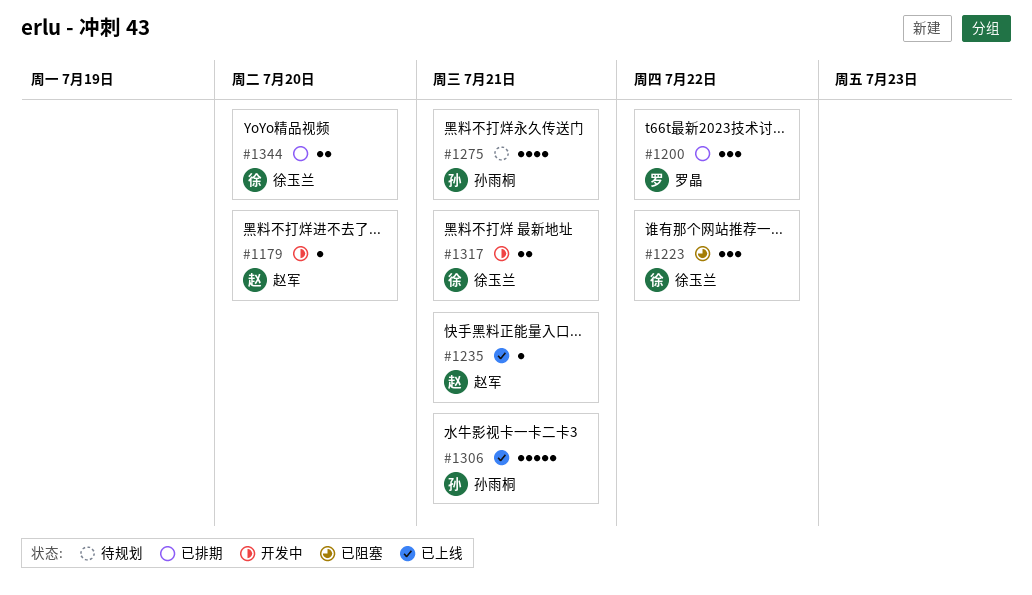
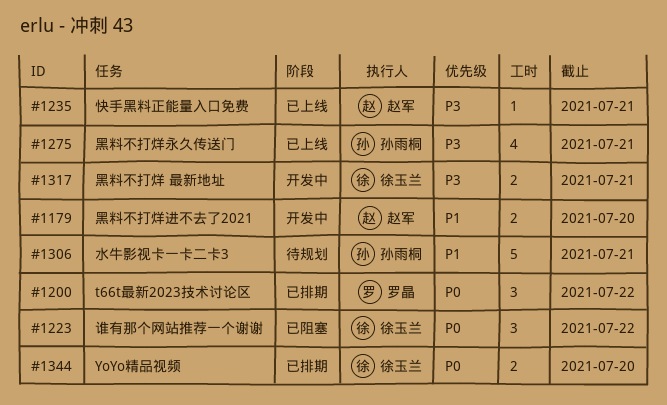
#1179, estimate: 1 -> 2
#1275, status: 待规划 -> 已上线
#1306, status: 已上线 -> 待规划

